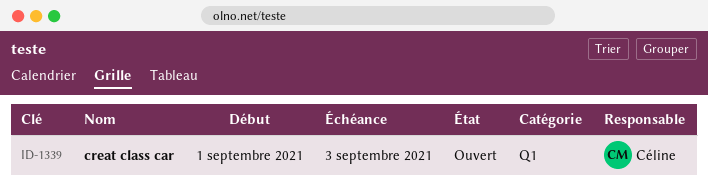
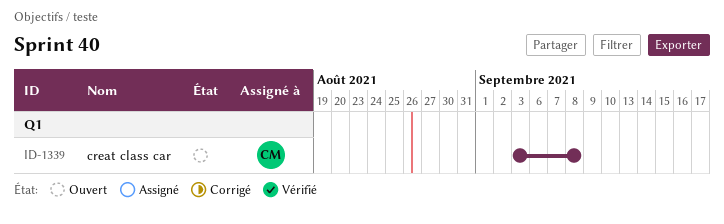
ID-1339, start: Sep 1 -> Sep 3
ID-1339, due: Sep 3 -> Sep 8

